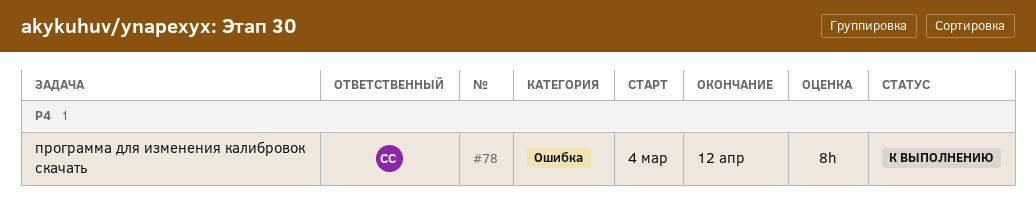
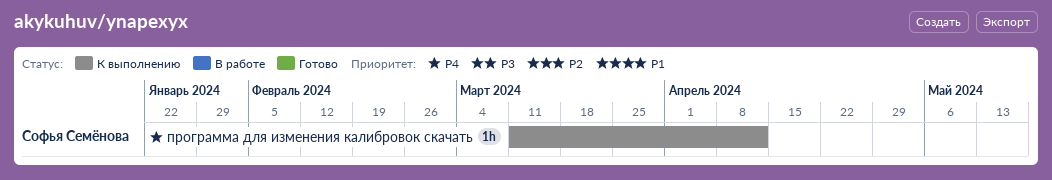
программа для изменения калибровок скачать, estimate: 8h -> 1h
программа для изменения калибровок скачать, start: Mar 4 -> Mar 11

